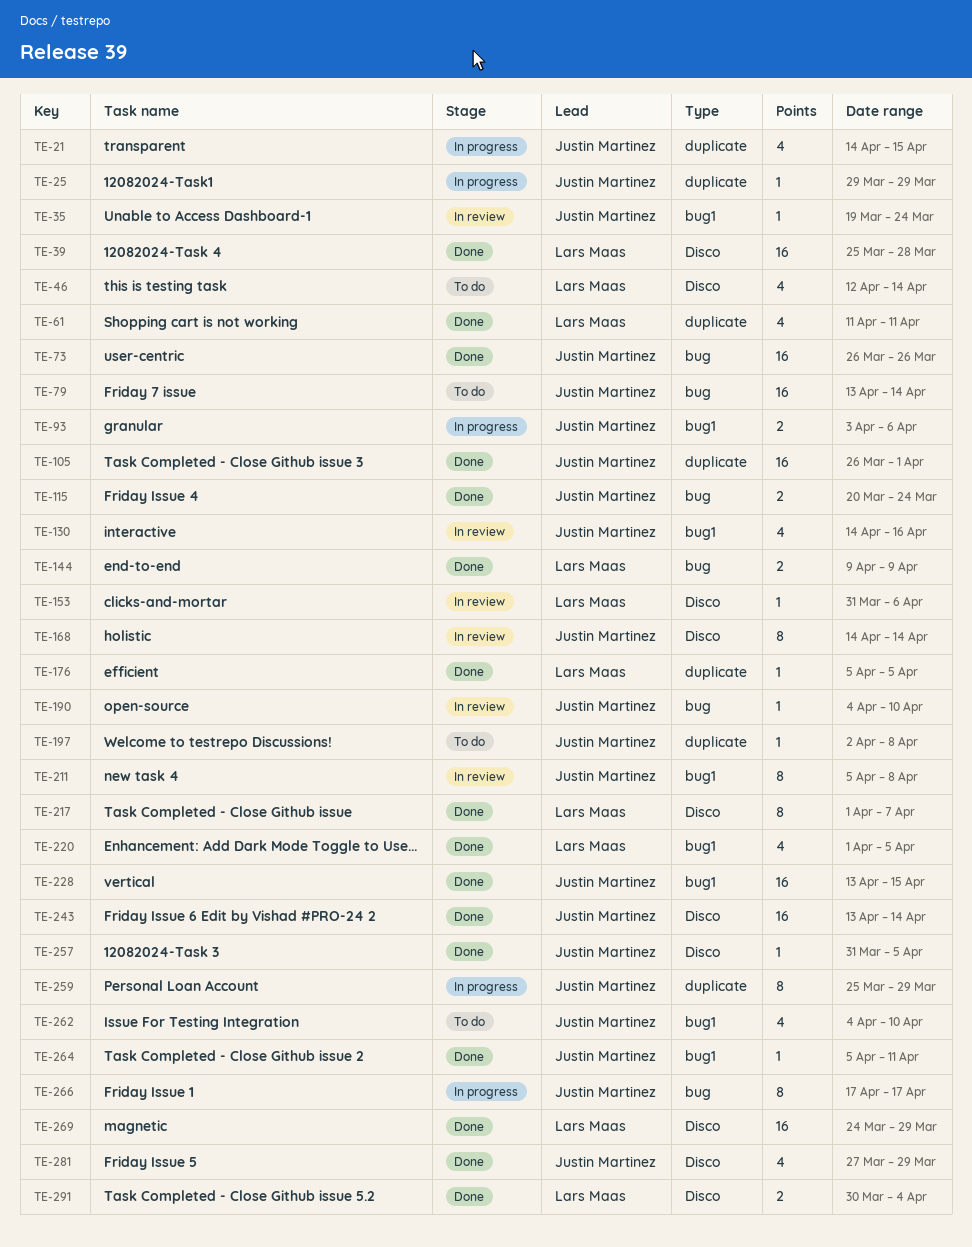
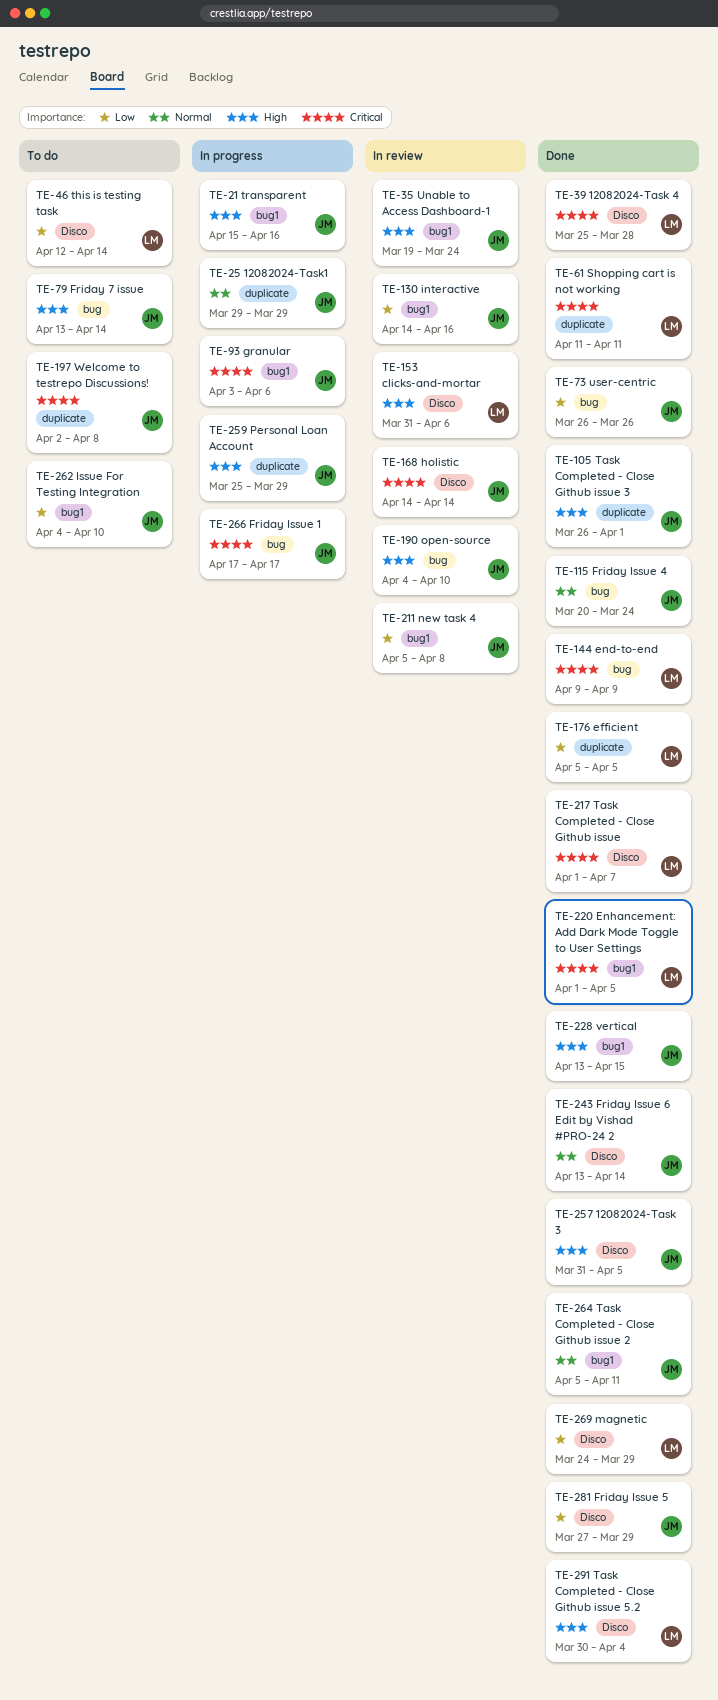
TE-21, label: duplicate -> bug1
TE-21, start: Apr 14 -> Apr 15
TE-21, due: Apr 15 -> Apr 16

